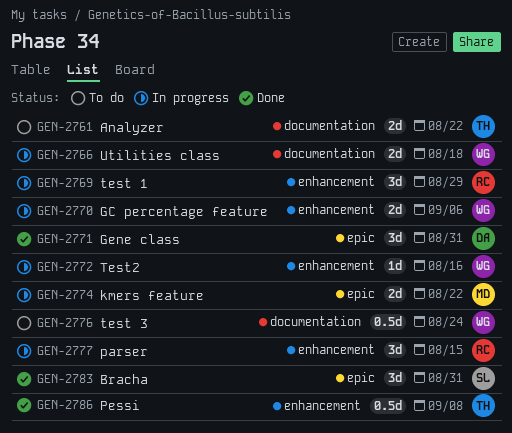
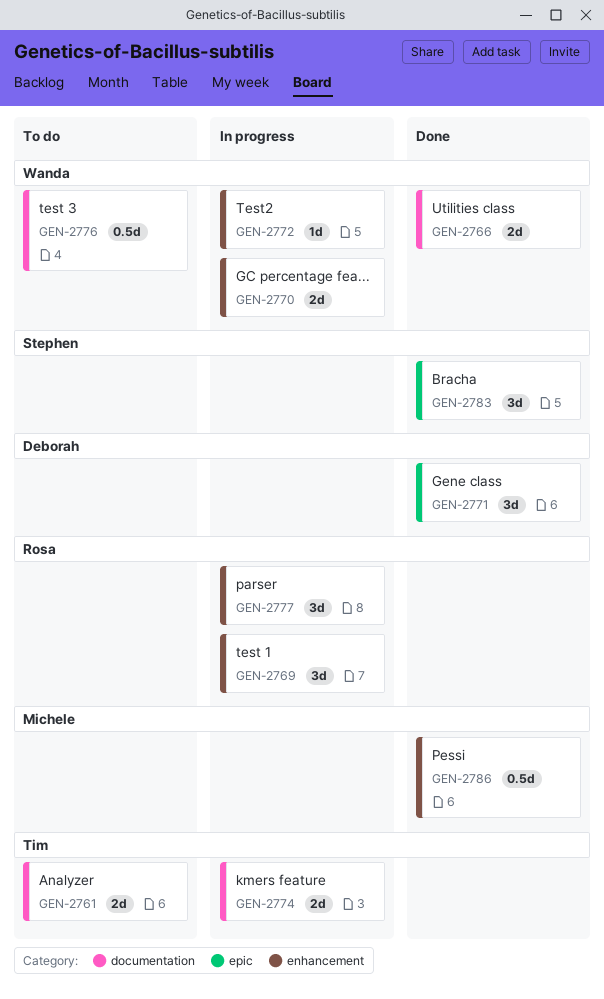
GEN-2766, status: In progress -> Done
GEN-2774, owner: Michele -> Tim
GEN-2774, label: epic -> documentation
GEN-2786, owner: Tim -> Michele

